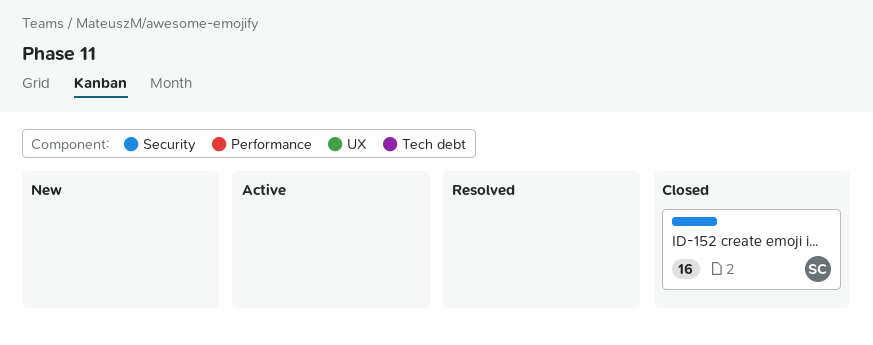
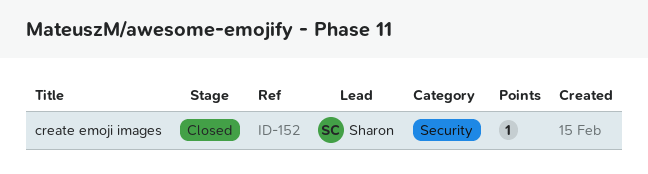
ID-152, estimate: 16 -> 1

